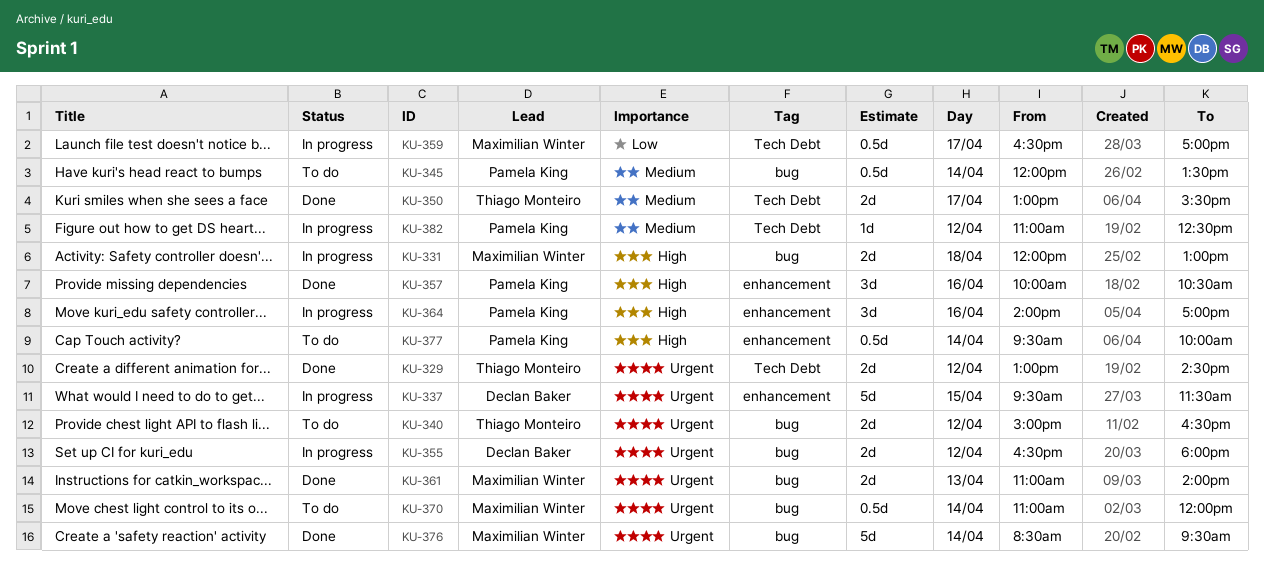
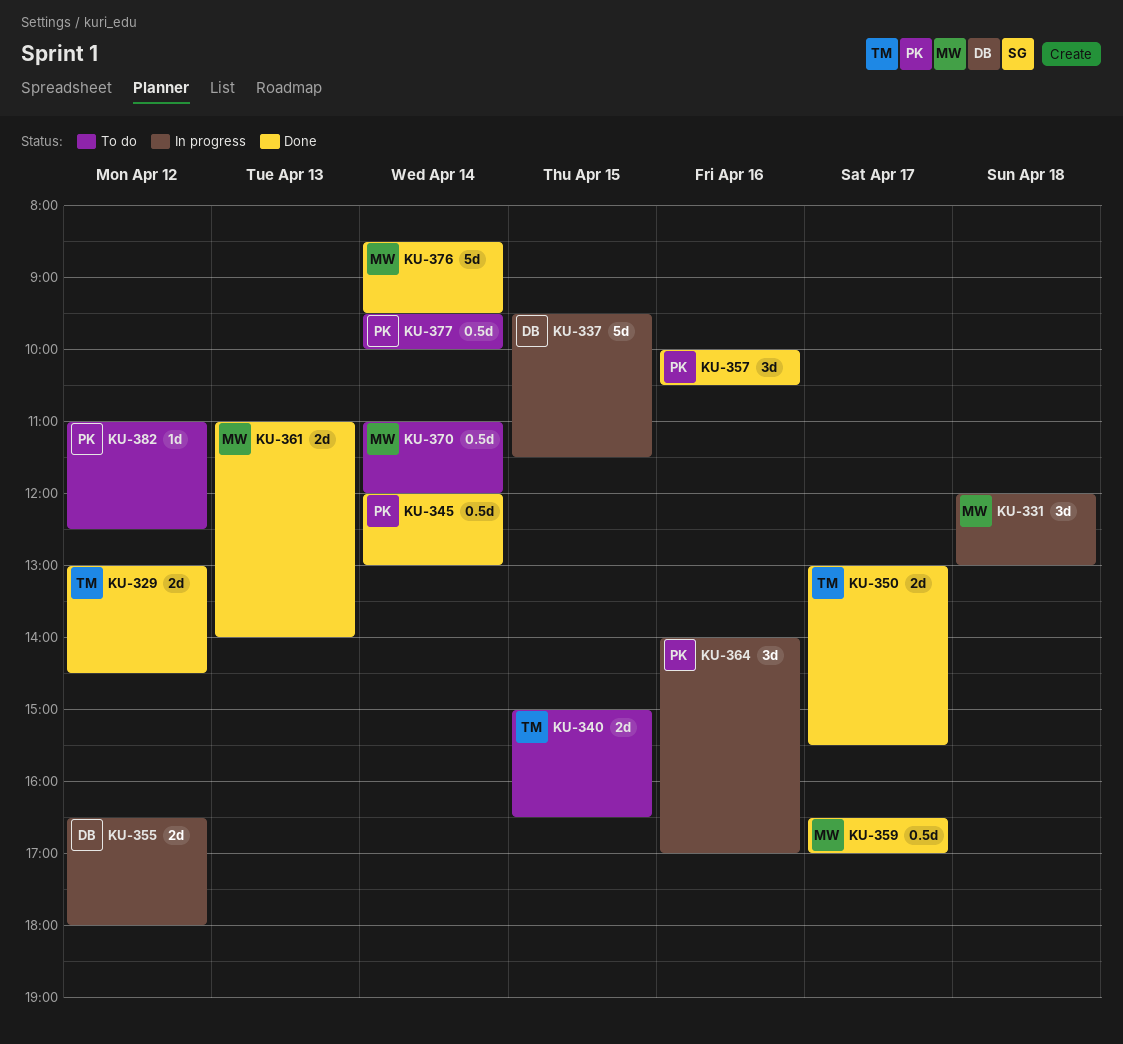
KU-331, estimate: 2d -> 3d
KU-340, day: Apr 12 -> Apr 15
KU-345, status: To do -> Done
KU-345, ends: 13:30 -> 13:00
KU-359, status: In progress -> Done
KU-382, status: In progress -> To do

